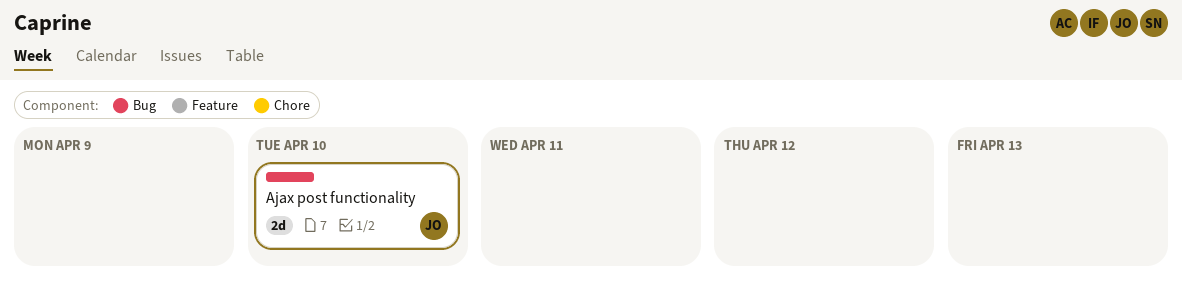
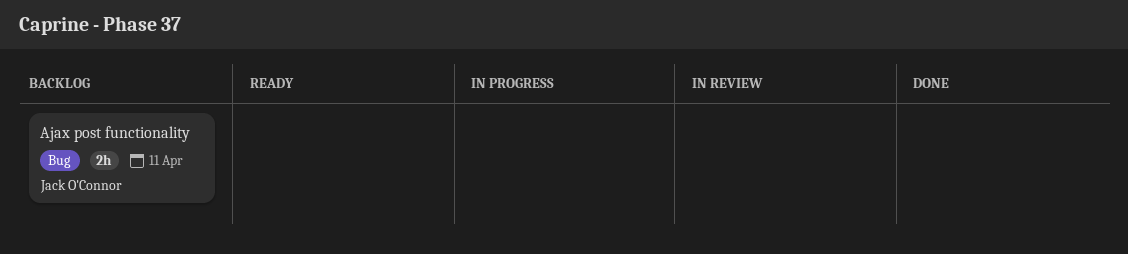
Ajax post functionality, estimate: 2d -> 2h
Ajax post functionality, due: Apr 10 -> Apr 11

